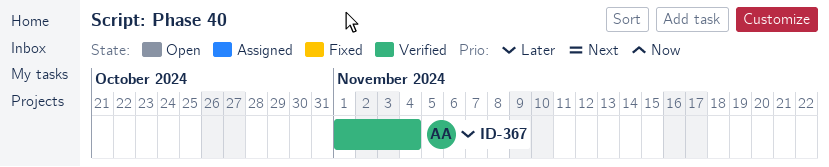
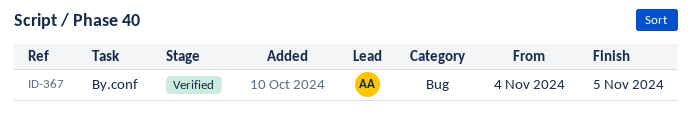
ID-367, start: Nov 1 -> Nov 4
ID-367, due: Nov 4 -> Nov 5

